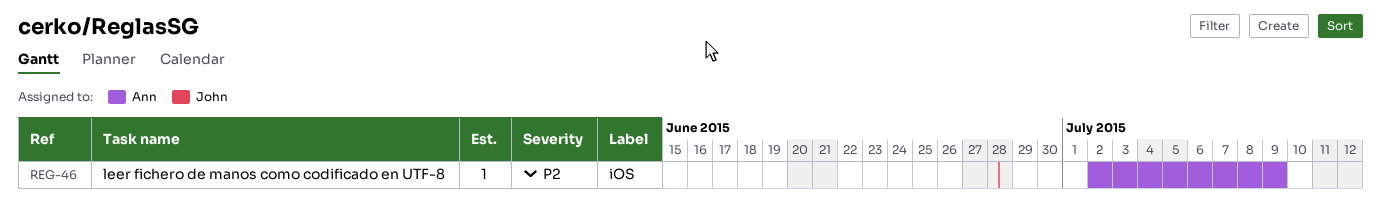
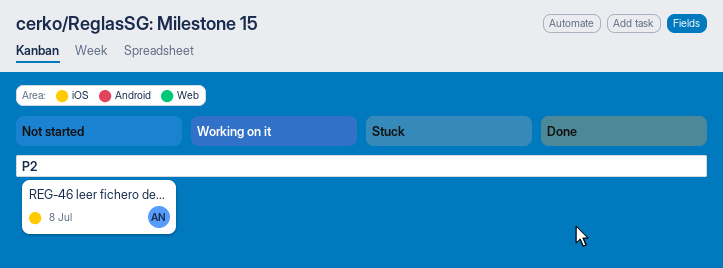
REG-46, due: Jul 9 -> Jul 8

